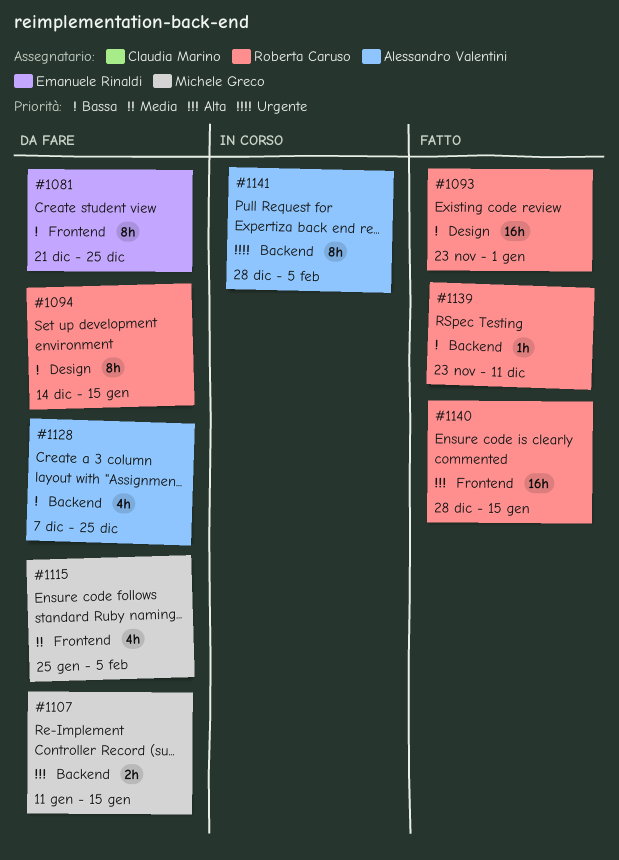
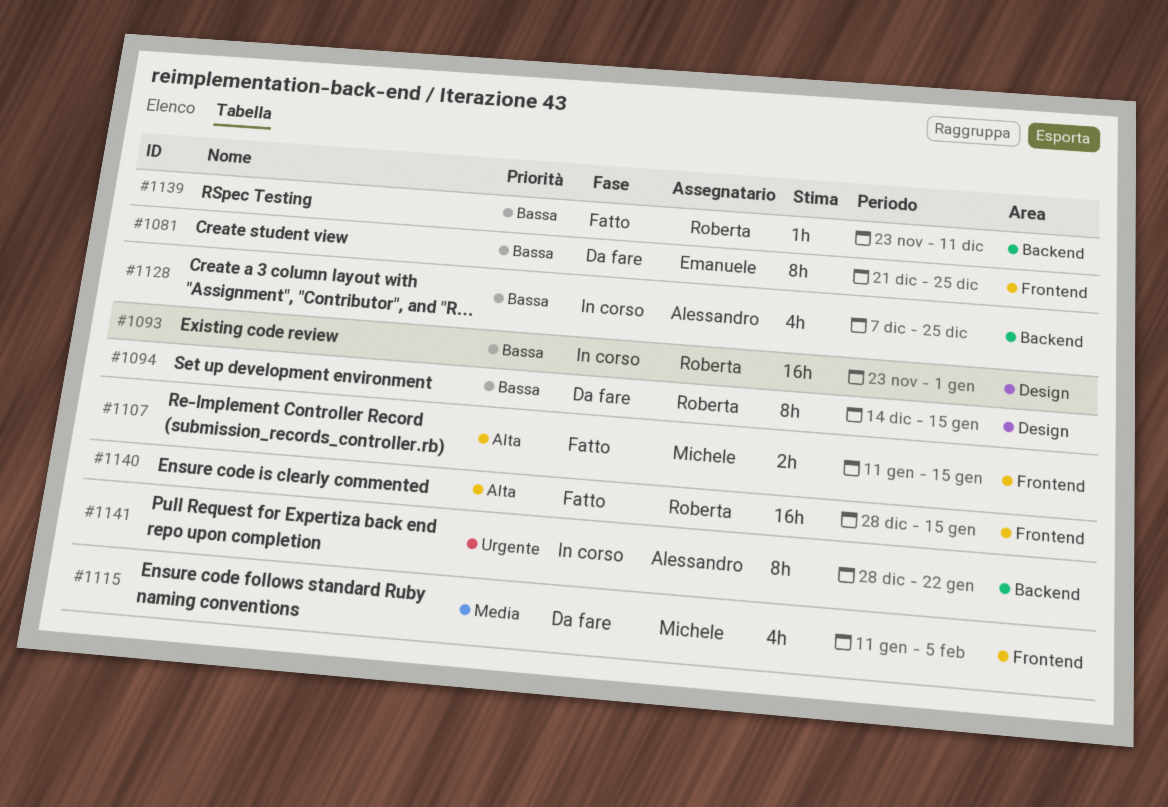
#1093, status: Fatto -> In corso
#1107, status: Da fare -> Fatto
#1107, label: Backend -> Frontend
#1115, start: Jan 25 -> Jan 11
#1128, status: Da fare -> In corso
#1141, due: Feb 5 -> Jan 22

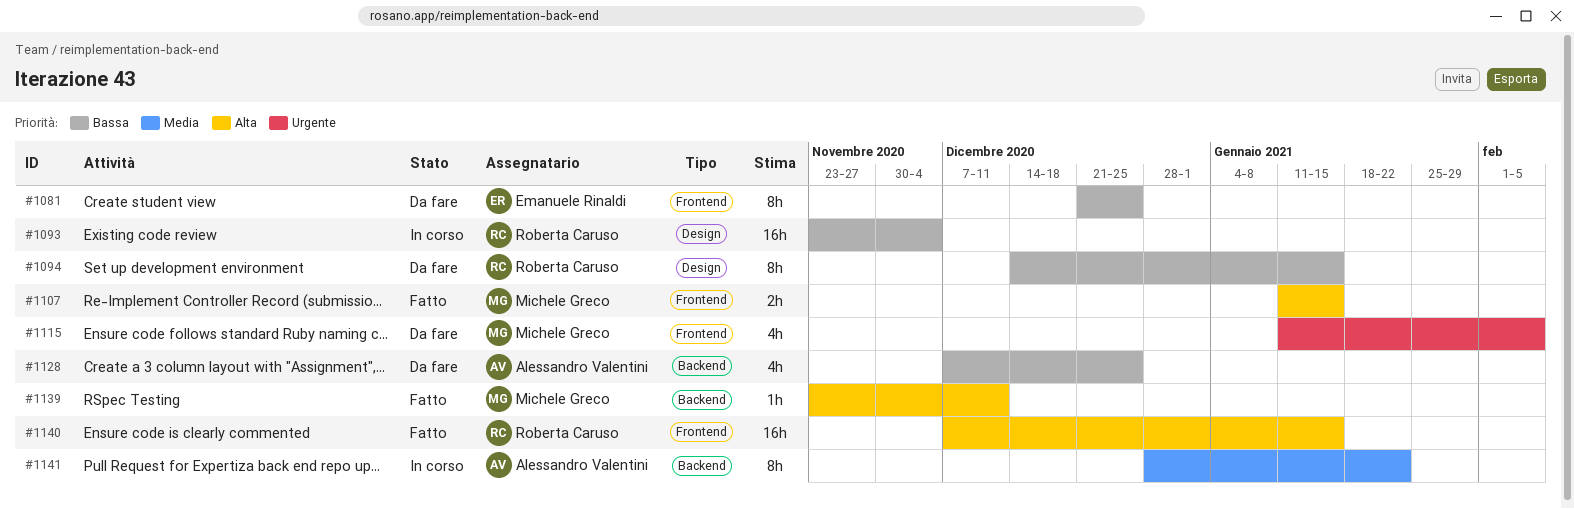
#1093, due: Jan 1 -> Dec 4
#1115, priority: Media -> Urgente
#1128, status: In corso -> Da fare
#1139, owner: Roberta Caruso -> Michele Greco
#1139, priority: Bassa -> Alta
#1140, start: Dec 28 -> Dec 7
#1141, priority: Urgente -> Media

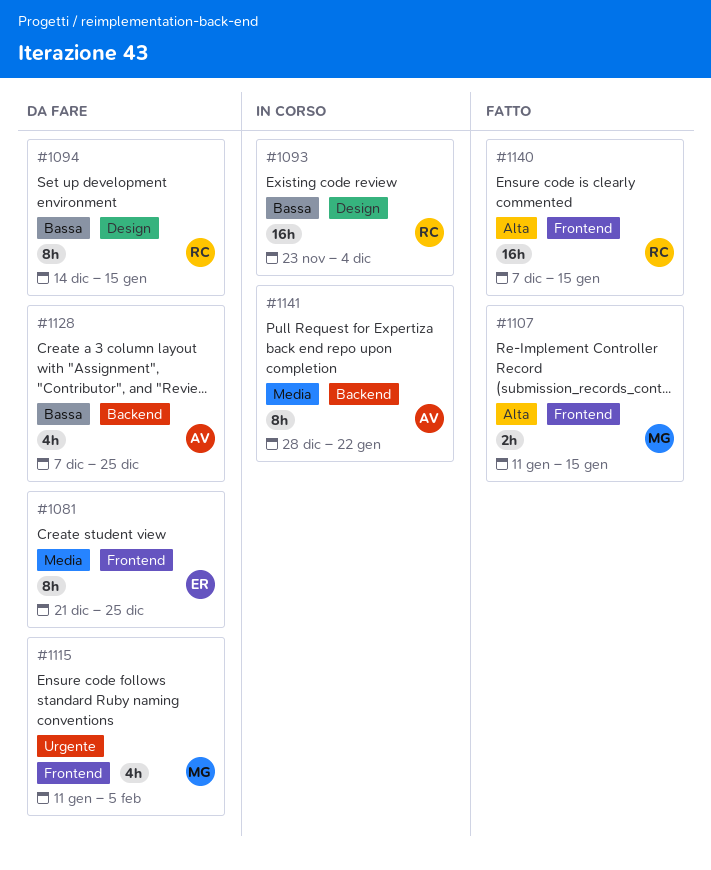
#1081, priority: Bassa -> Media
#1139: present -> none

